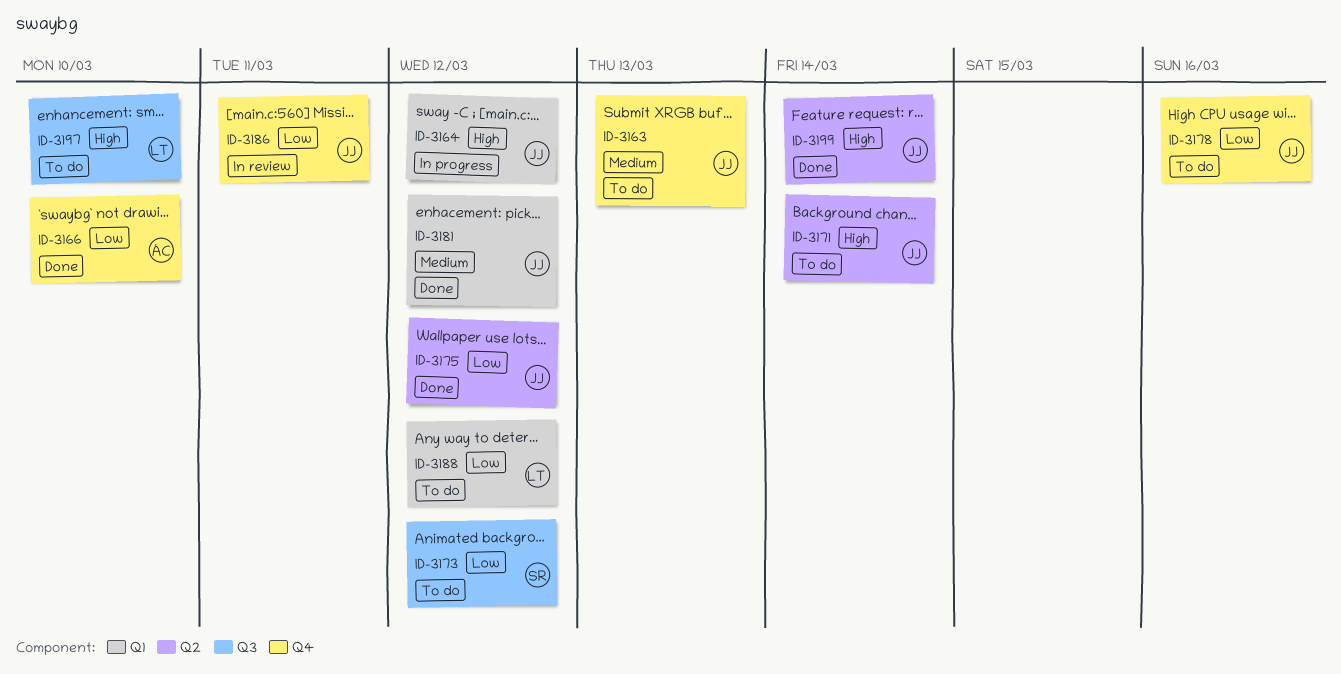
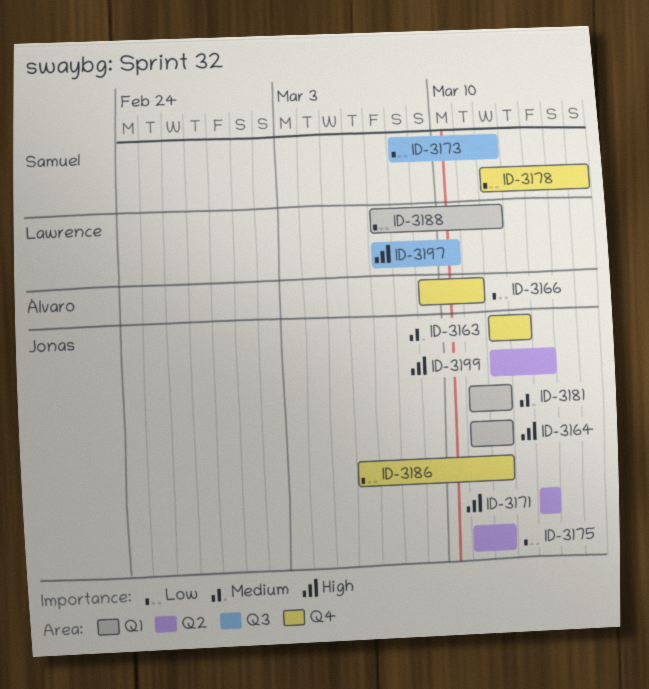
ID-3166, due: Mar 10 -> Mar 11
ID-3178, owner: Jonas -> Samuel
ID-3186, due: Mar 11 -> Mar 12

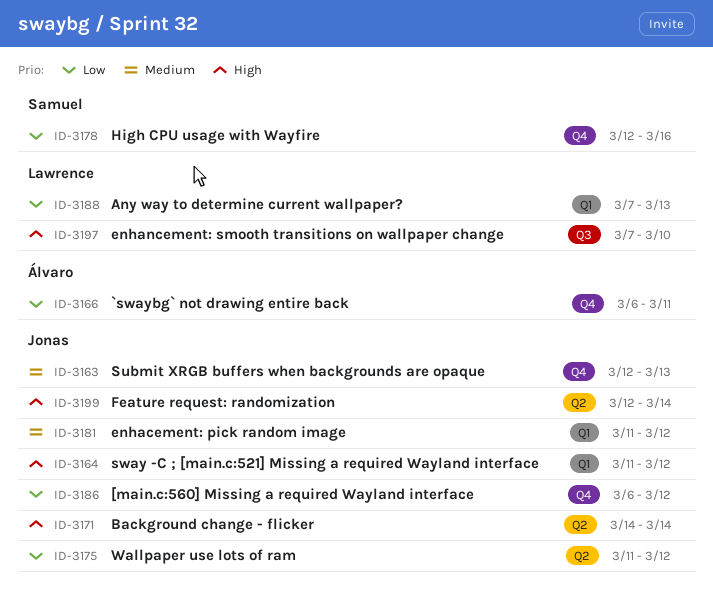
ID-3166, start: Mar 9 -> Mar 6
ID-3173: present -> none
ID-3188, due: Mar 12 -> Mar 13

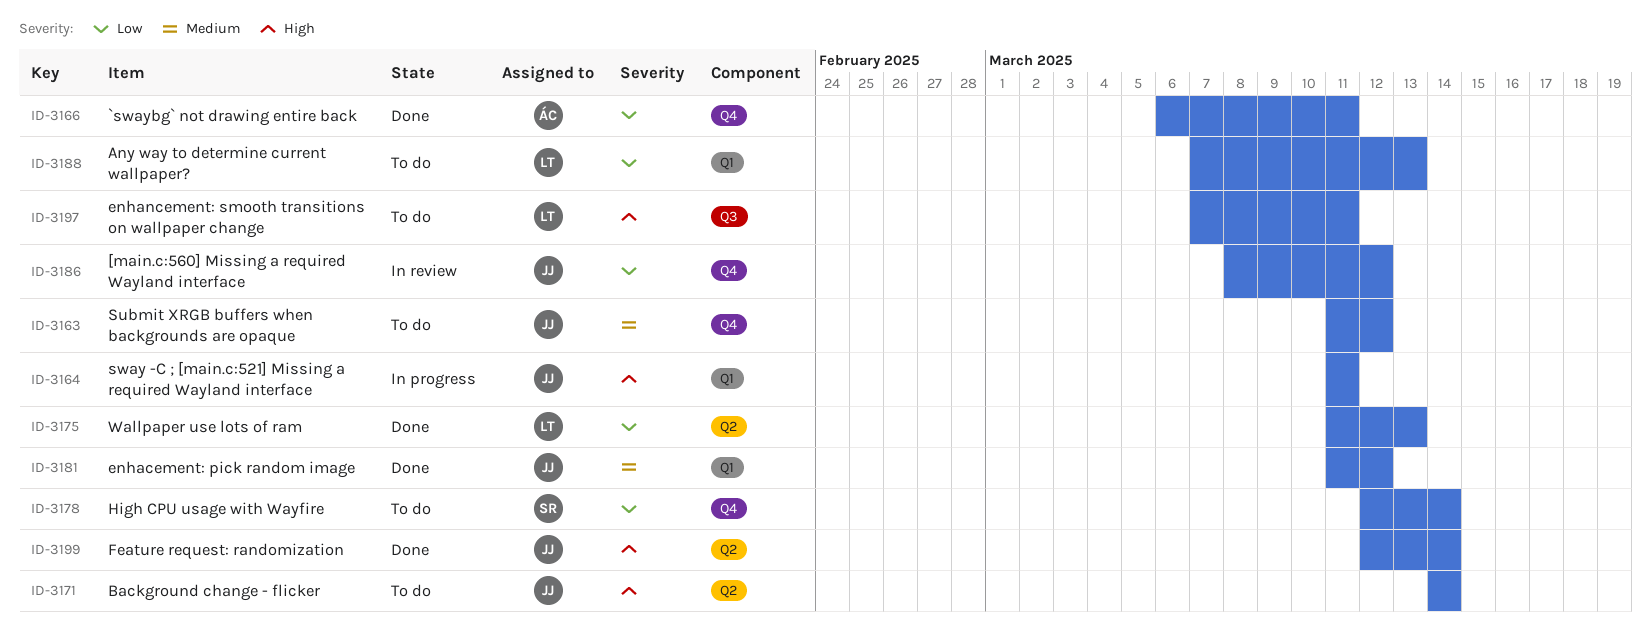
ID-3163, start: Mar 12 -> Mar 11
ID-3163, due: Mar 13 -> Mar 12
ID-3164, due: Mar 12 -> Mar 11
ID-3175, owner: Jonas -> Lawrence
ID-3175, due: Mar 12 -> Mar 13
ID-3178, due: Mar 16 -> Mar 14
ID-3186, start: Mar 6 -> Mar 8
ID-3197, due: Mar 10 -> Mar 11

